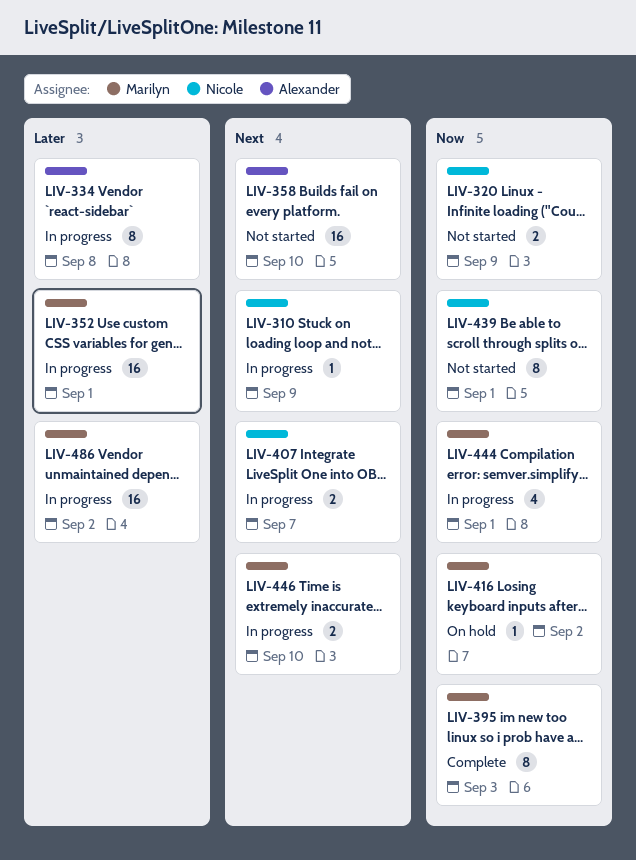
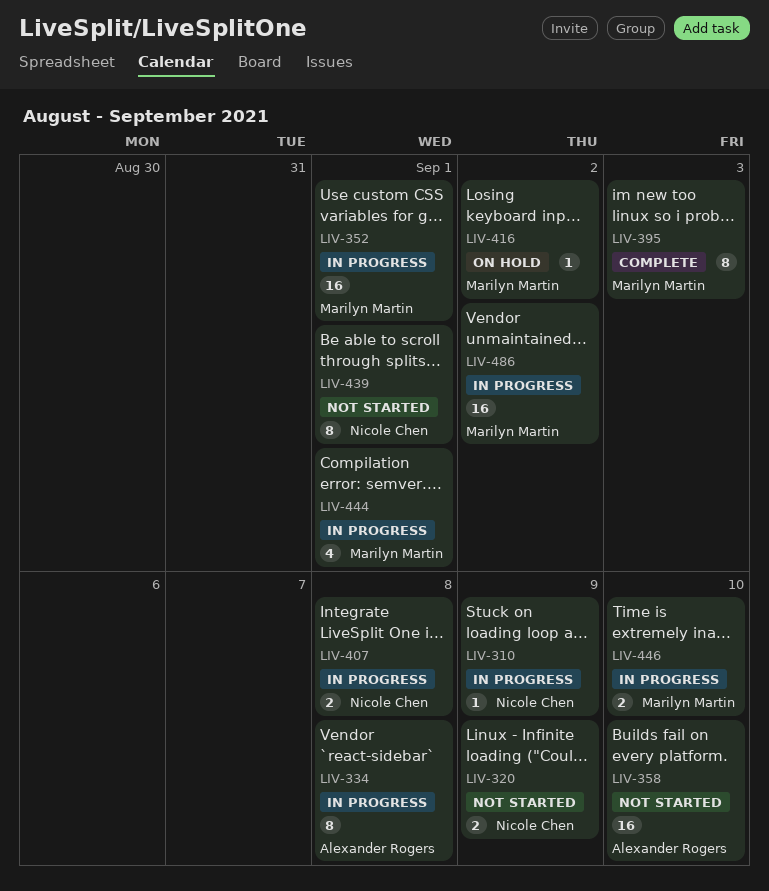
LIV-407, due: Sep 7 -> Sep 8

